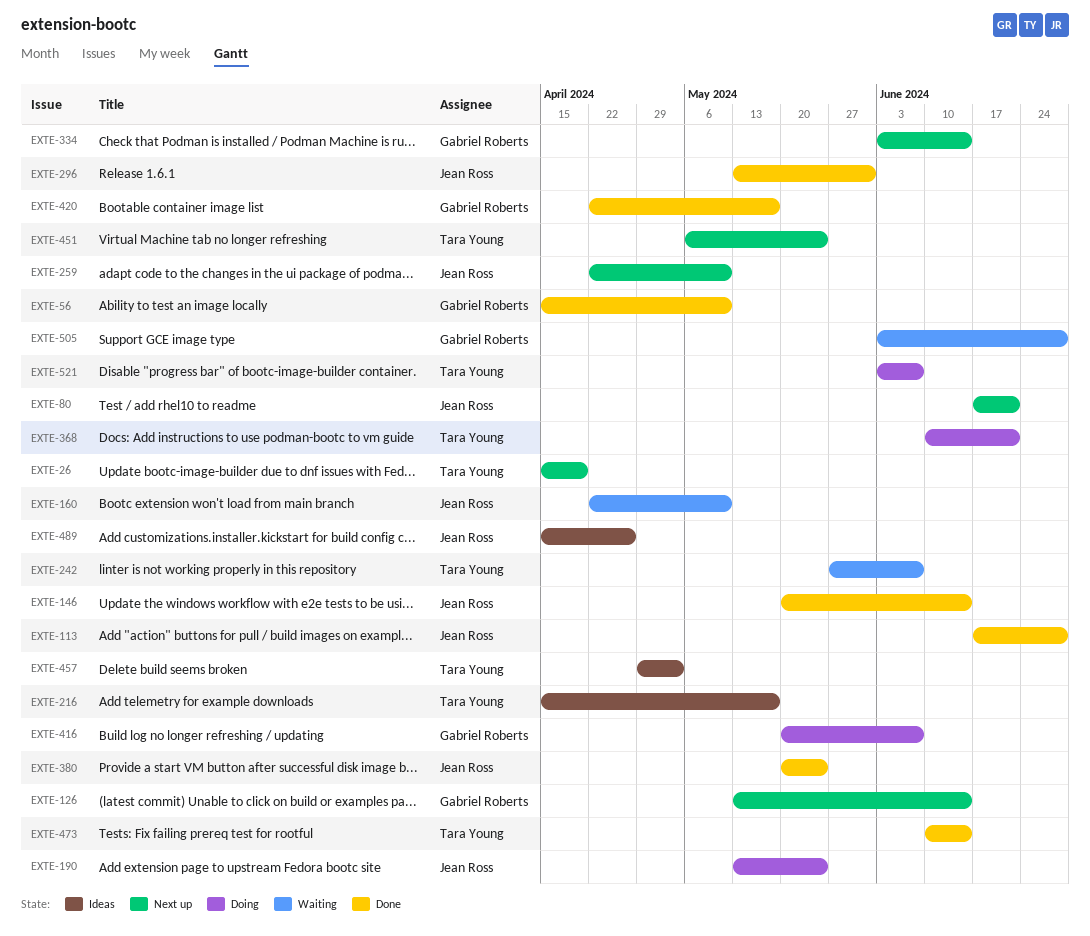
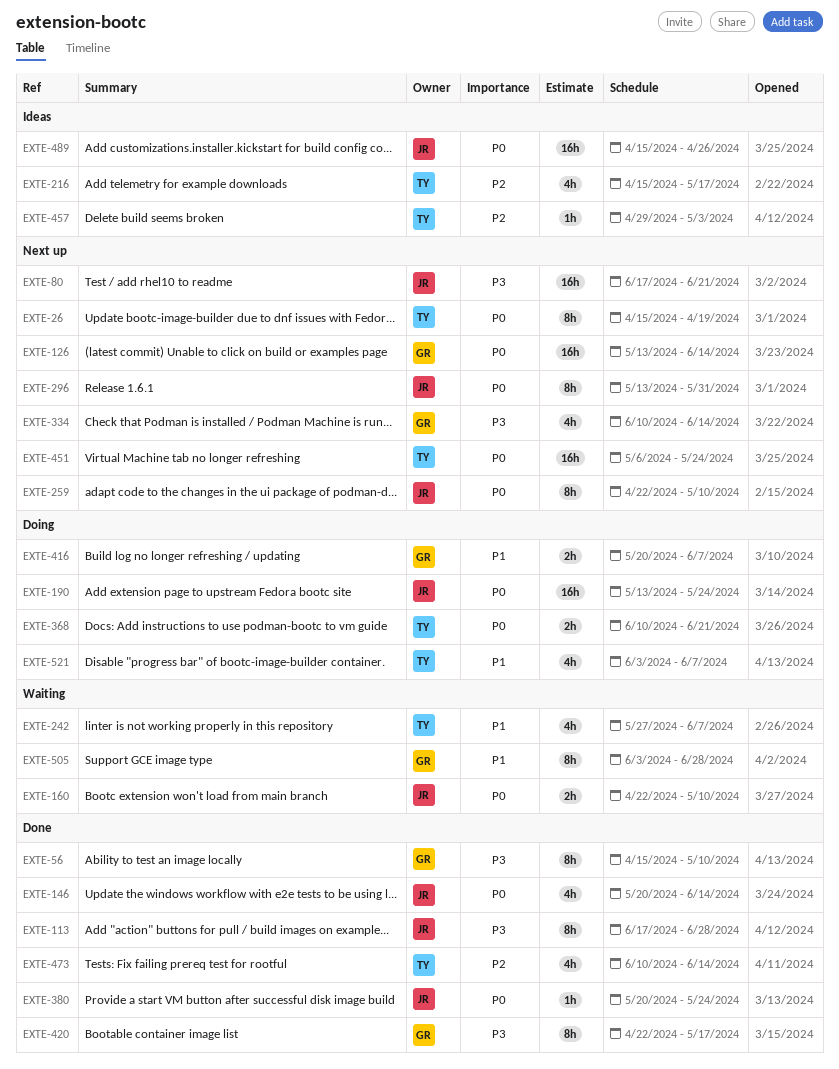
EXTE-296, status: Done -> Next up
EXTE-334, start: Jun 3 -> Jun 10

